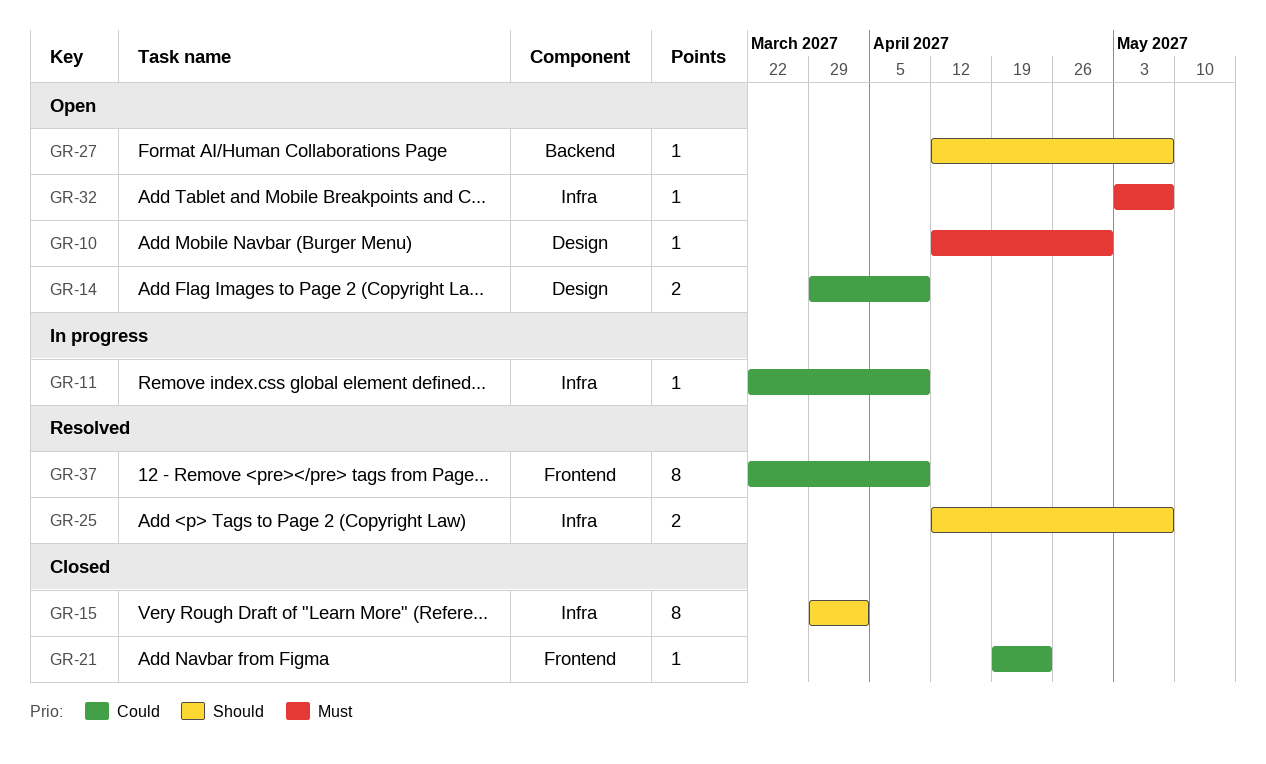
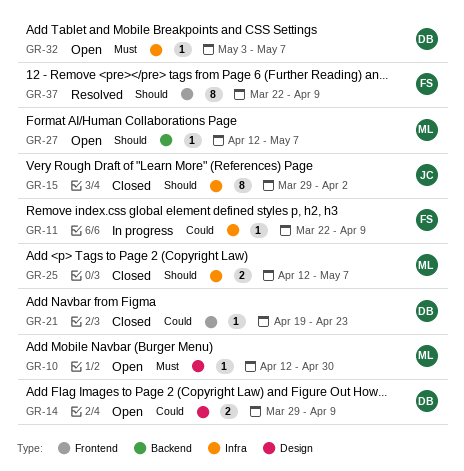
GR-25, status: Resolved -> Closed
GR-37, priority: Could -> Should

